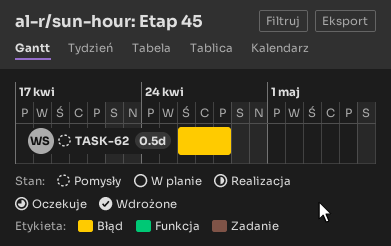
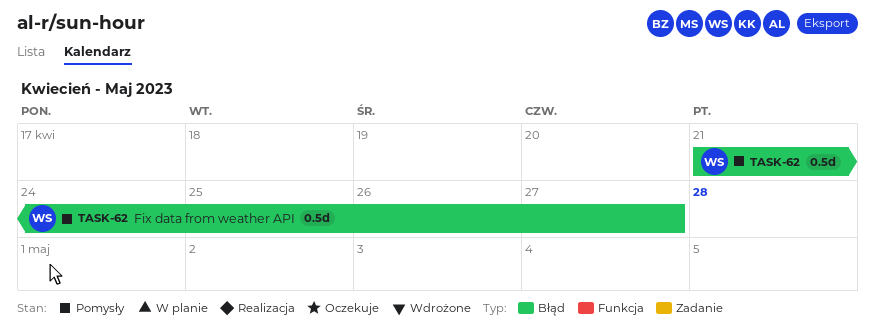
TASK-62, start: Apr 26 -> Apr 21
TASK-62, due: Apr 28 -> Apr 27

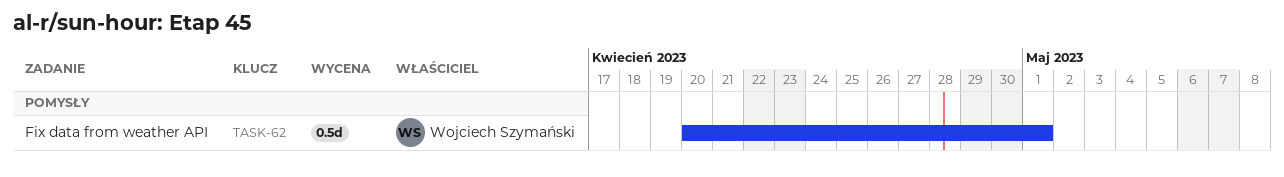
TASK-62, start: Apr 21 -> Apr 20
TASK-62, due: Apr 27 -> May 1

